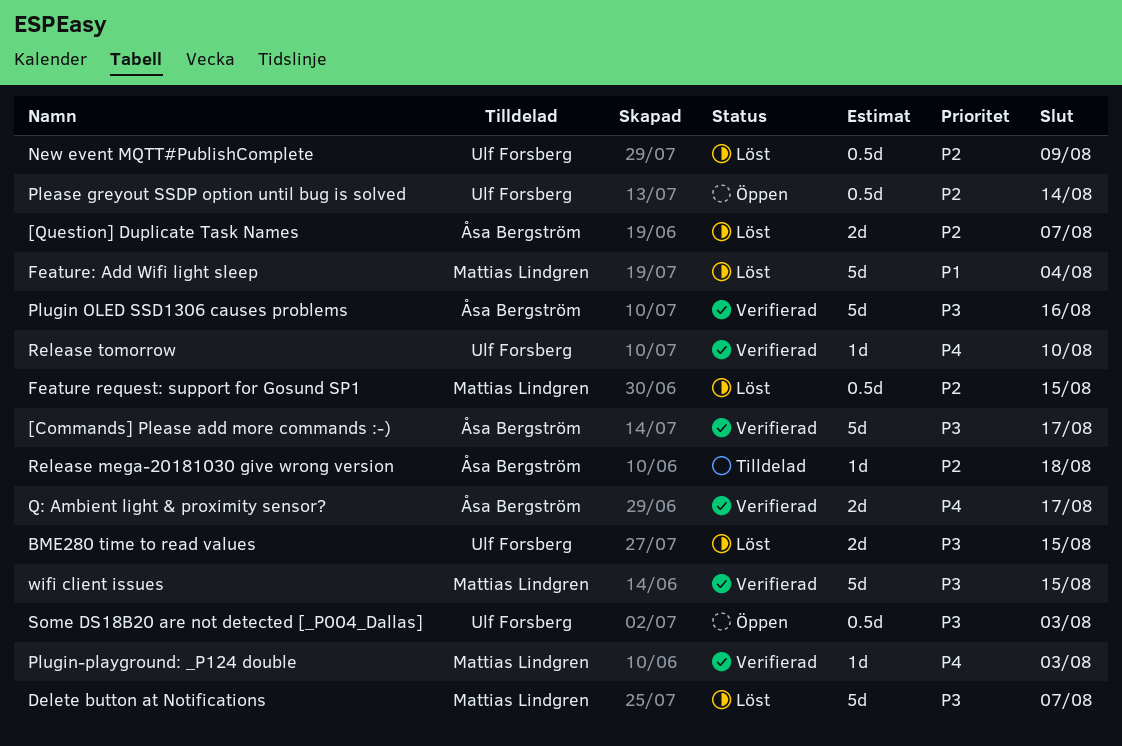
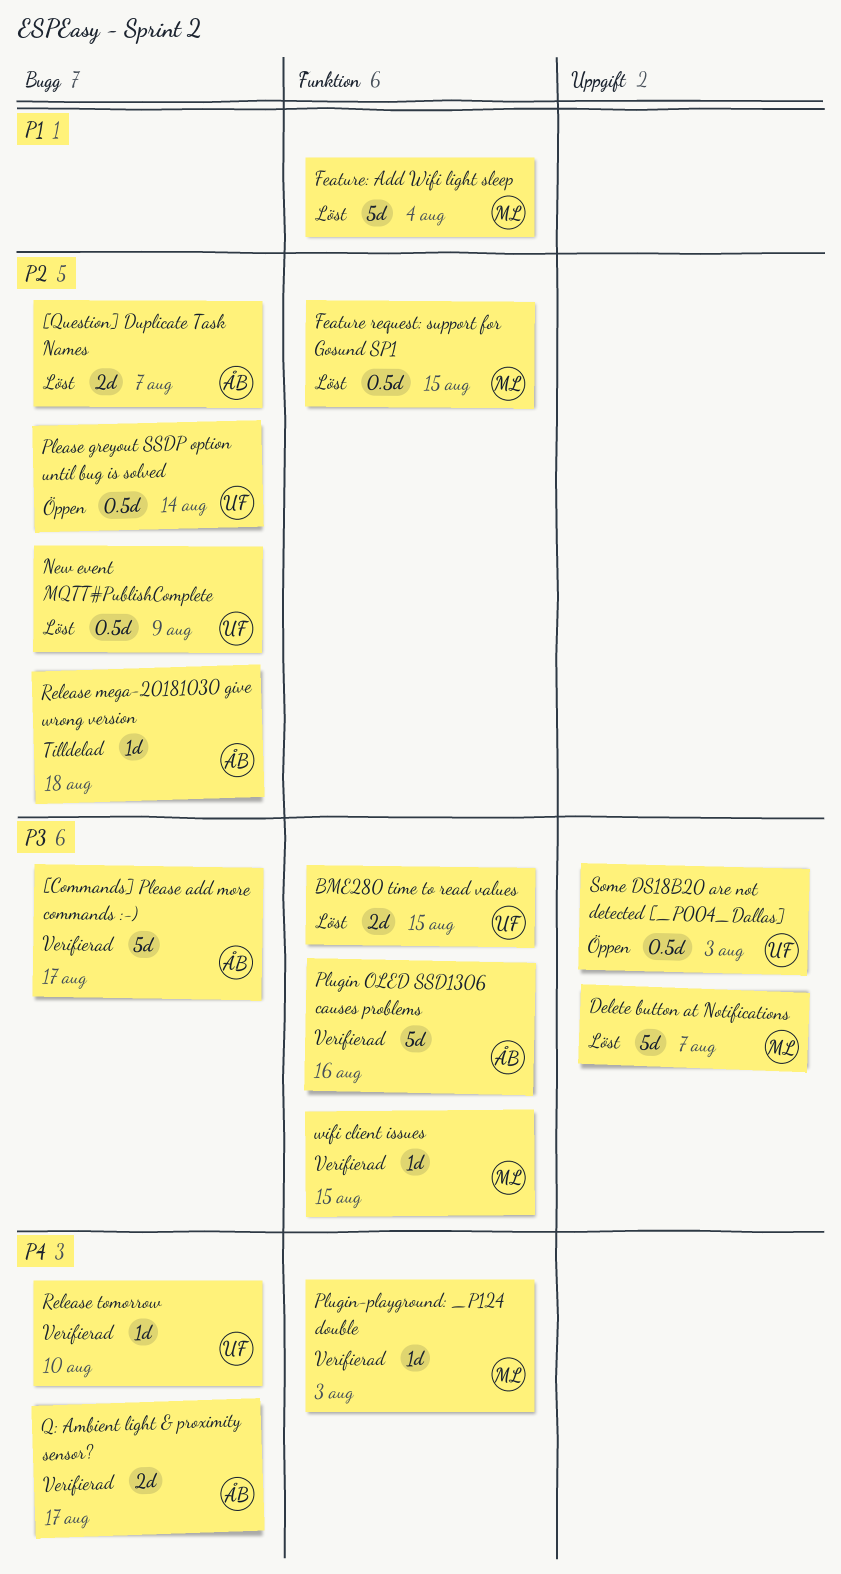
wifi client issues, estimate: 5d -> 1d

